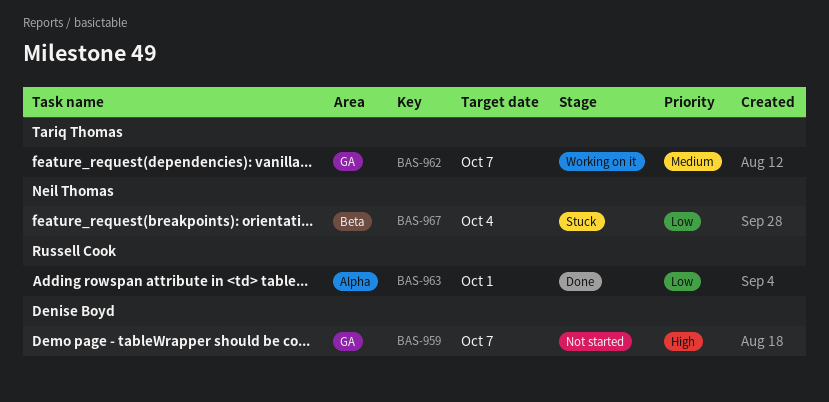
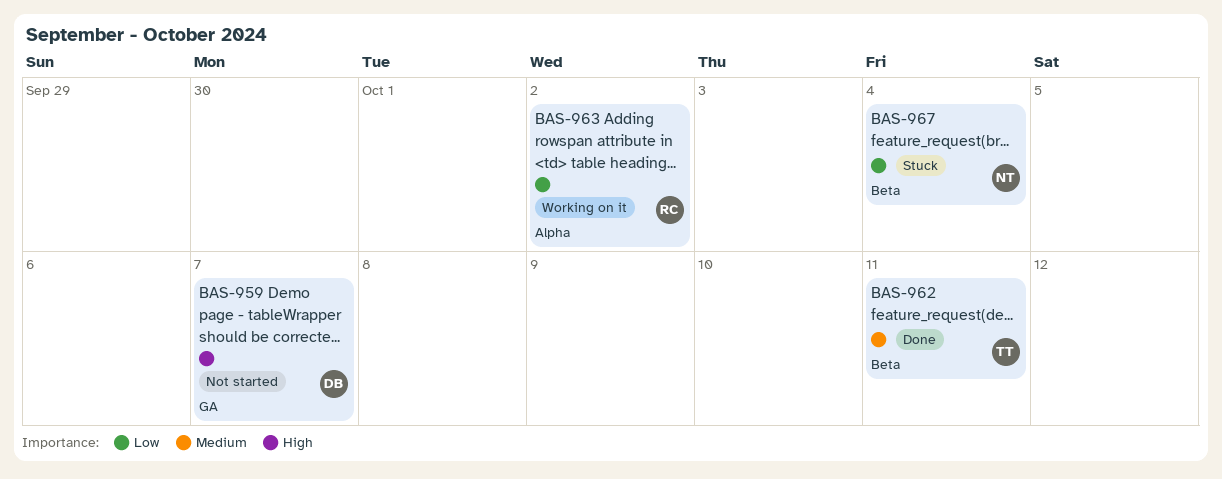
BAS-962, status: Working on it -> Done
BAS-962, label: GA -> Beta
BAS-962, due: Oct 7 -> Oct 11
BAS-963, status: Done -> Working on it
BAS-963, due: Oct 1 -> Oct 2

